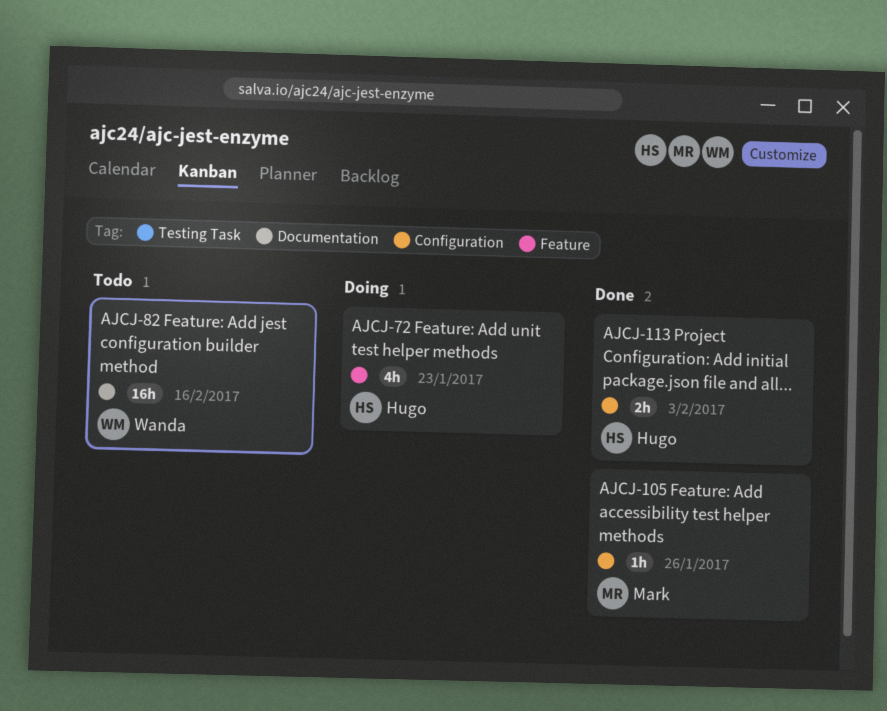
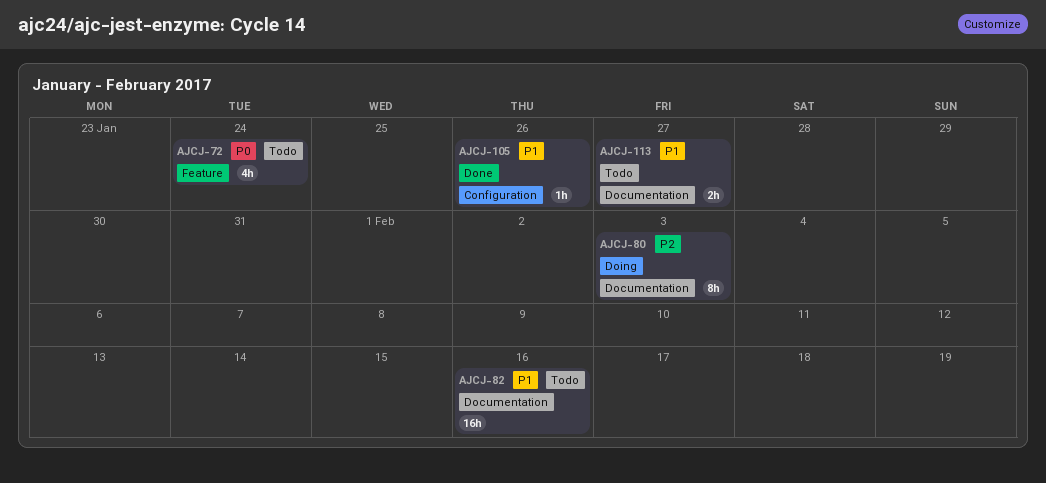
AJCJ-72, status: Doing -> Todo
AJCJ-72, due: Jan 23 -> Jan 24
AJCJ-80: none -> present
AJCJ-113, status: Done -> Todo
AJCJ-113, label: Configuration -> Documentation
AJCJ-113, due: Feb 3 -> Jan 27

